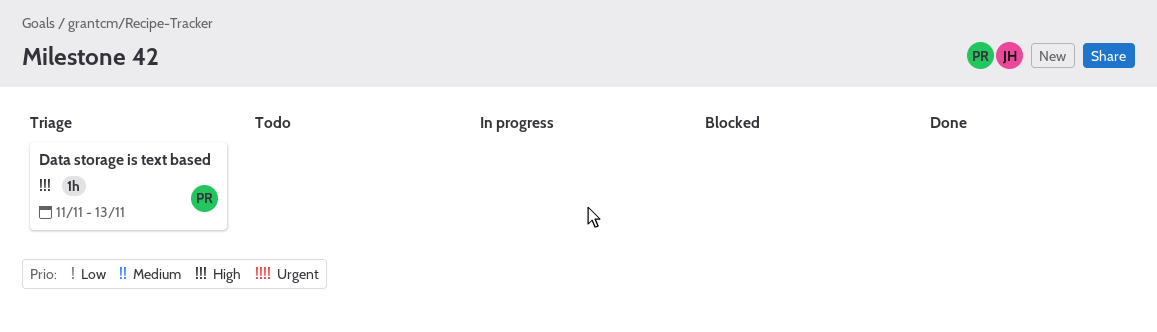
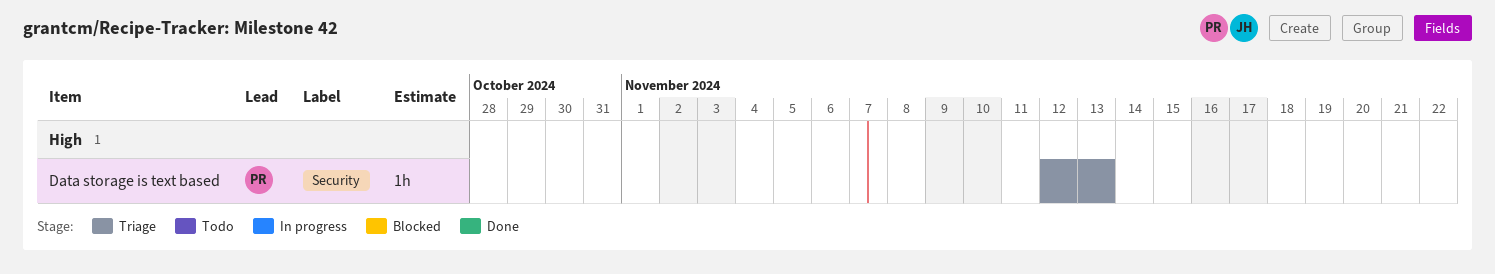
Data storage is text based, start: Nov 11 -> Nov 12

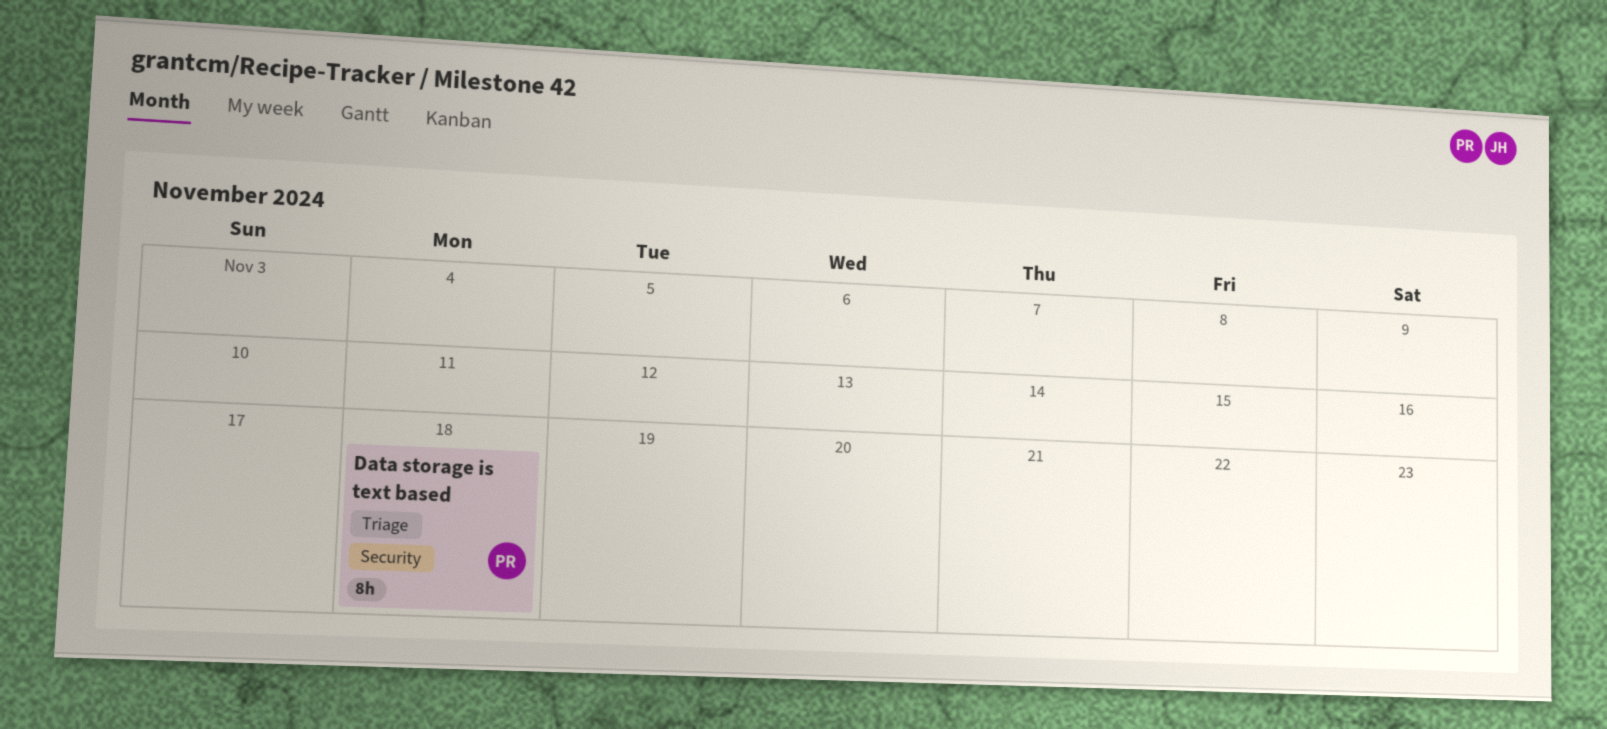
Data storage is text based, estimate: 1h -> 8h
Data storage is text based, due: Nov 13 -> Nov 18

